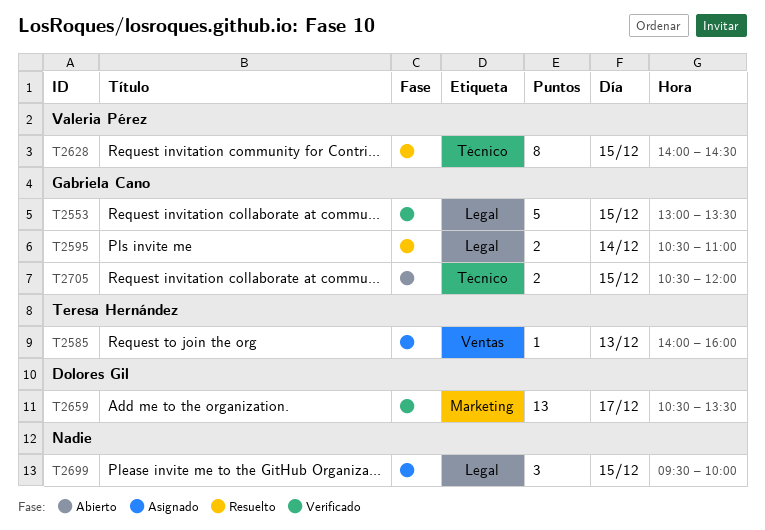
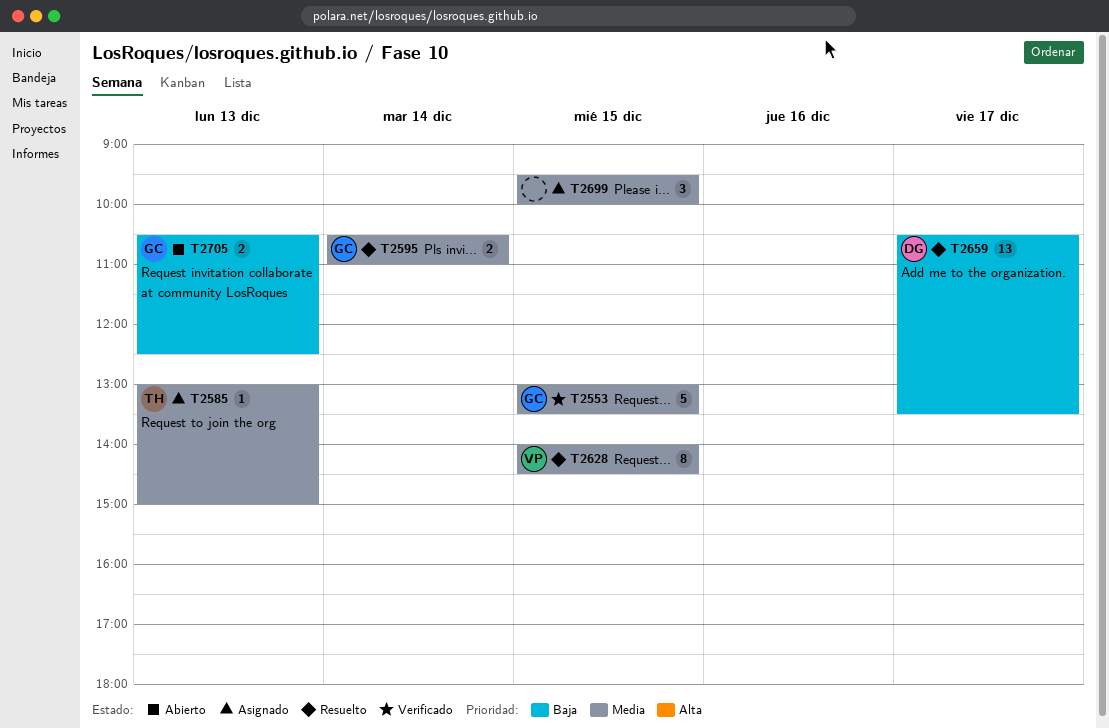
T2585, begins: 14:00 -> 13:00
T2585, ends: 16:00 -> 15:00
T2659, status: Verificado -> Resuelto
T2705, day: Dec 15 -> Dec 13
T2705, ends: 12:00 -> 12:30

